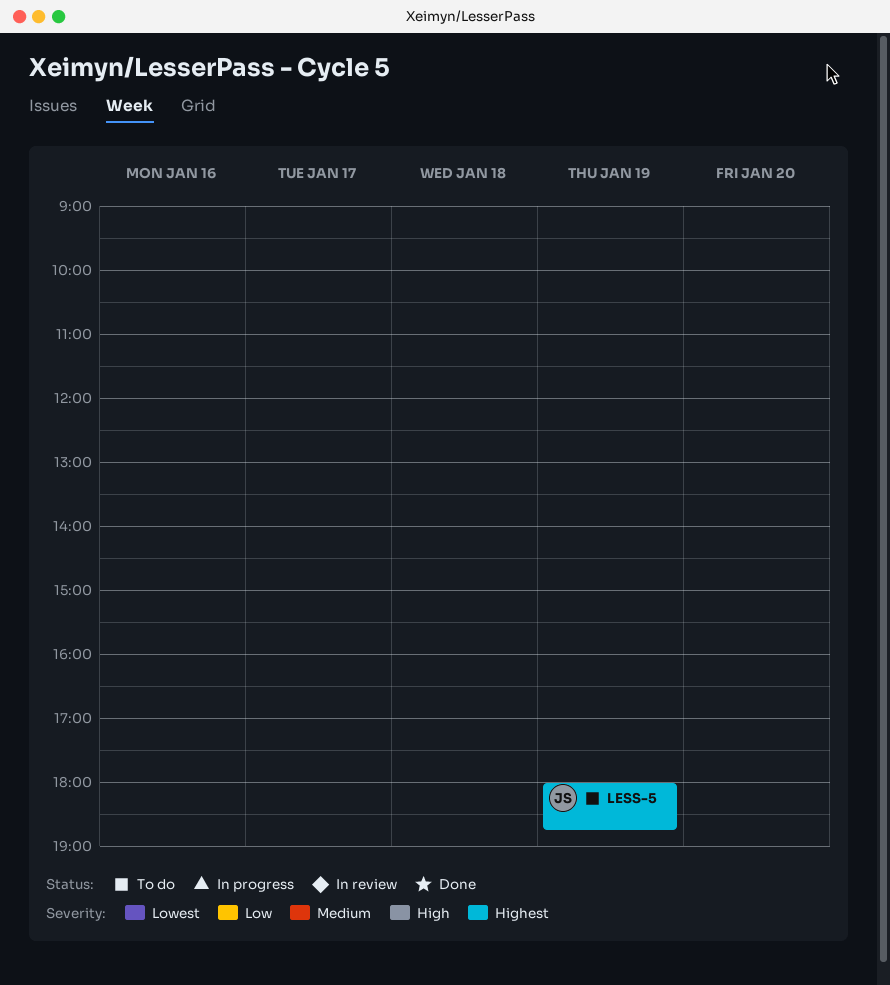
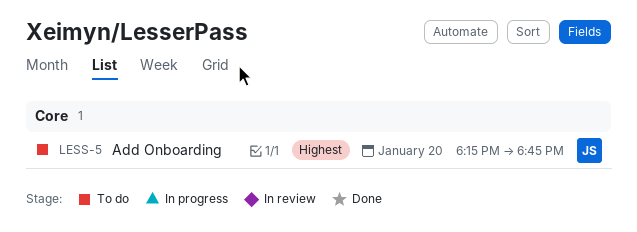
LESS-5, day: Jan 19 -> Jan 20
LESS-5, begins: 18:00 -> 18:15

